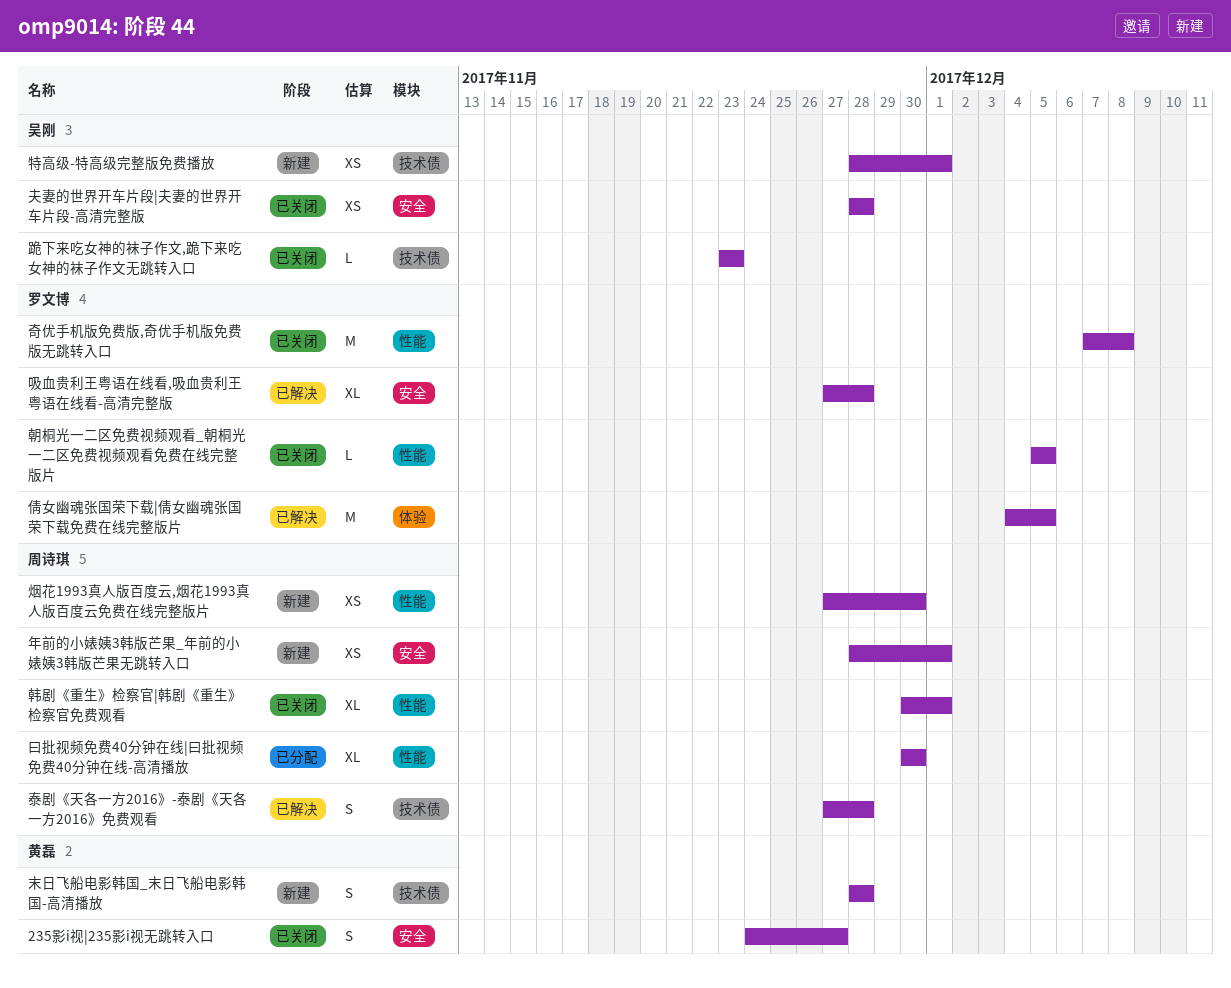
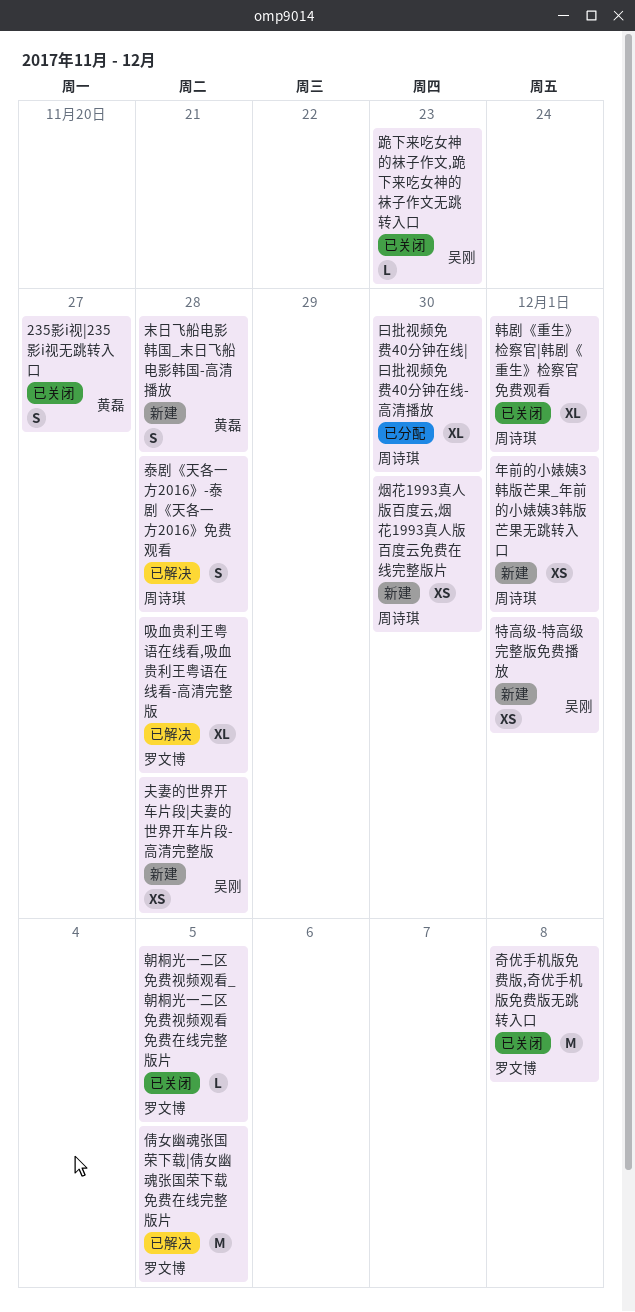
夫妻的世界开车片段|夫妻的世界开车片段-高清完整版, status: 已关闭 -> 新建

